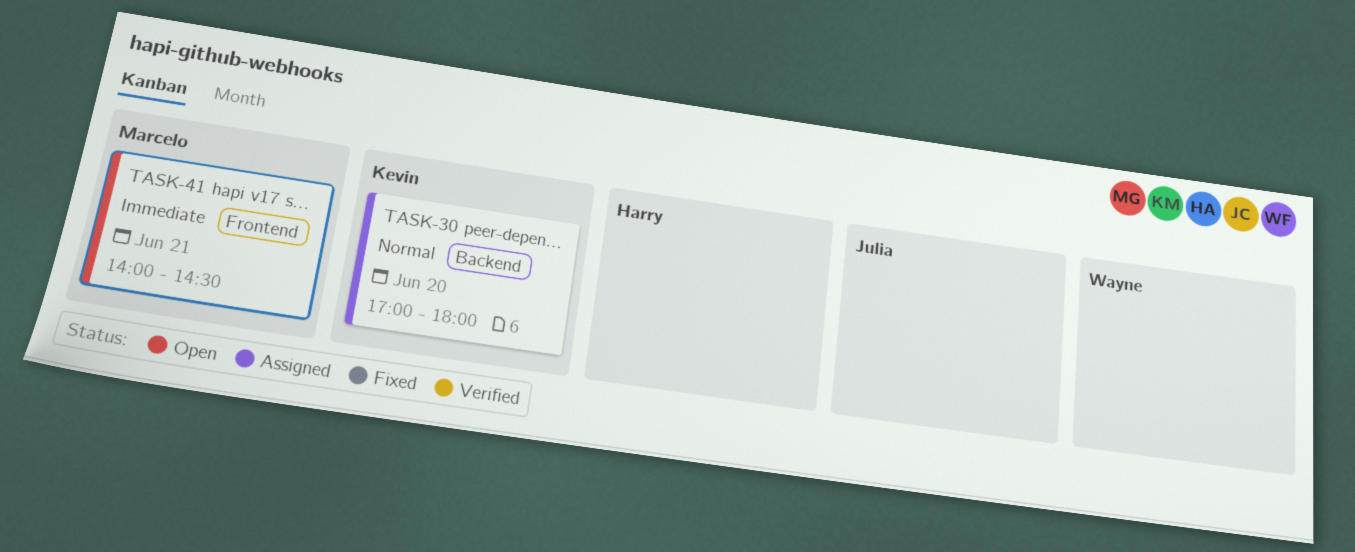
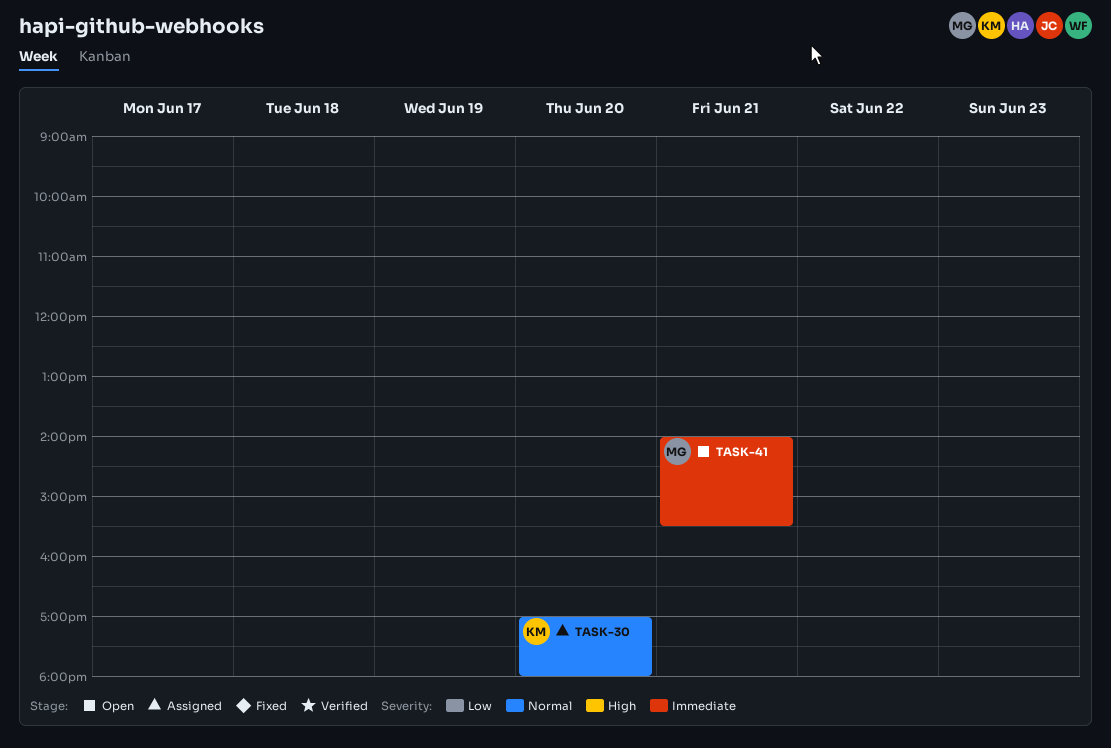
TASK-41, ends: 14:30 -> 15:30

